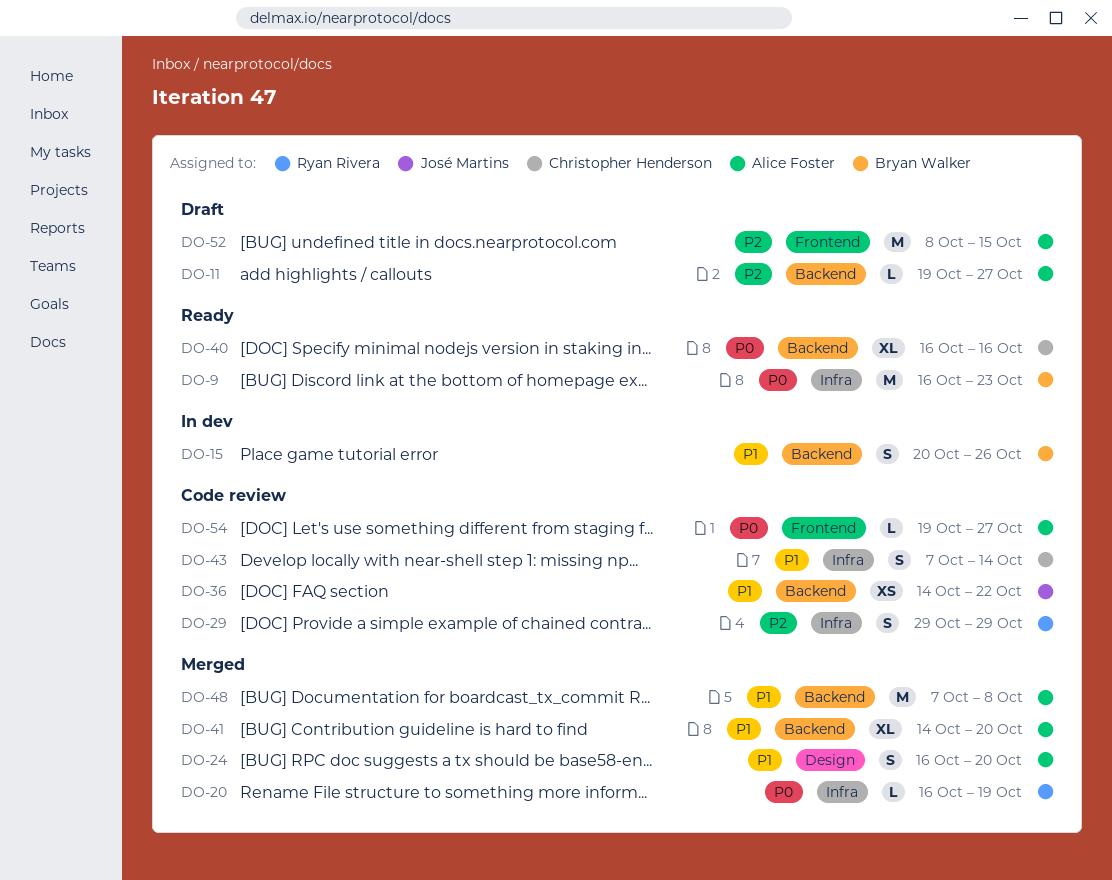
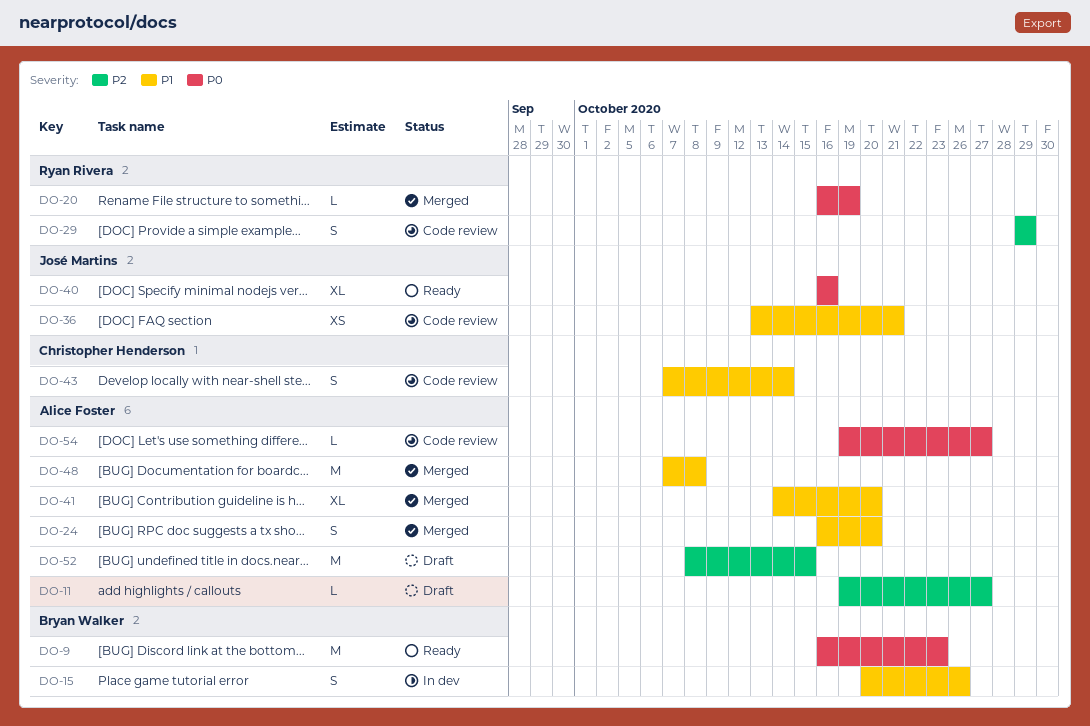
DO-36, start: Oct 14 -> Oct 13
DO-36, due: Oct 22 -> Oct 21
DO-40, owner: Christopher Henderson -> José Martins

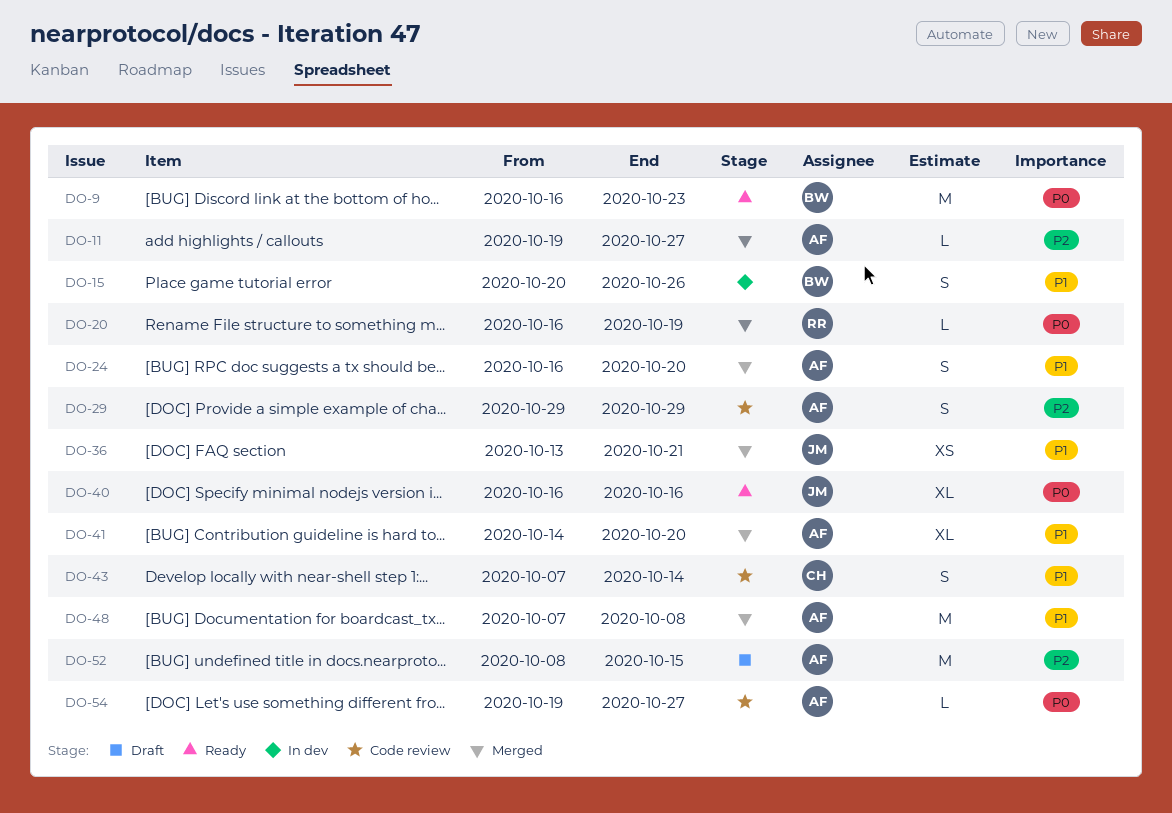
DO-11, status: Draft -> Merged
DO-29, owner: Ryan Rivera -> Alice Foster
DO-36, status: Code review -> Merged

